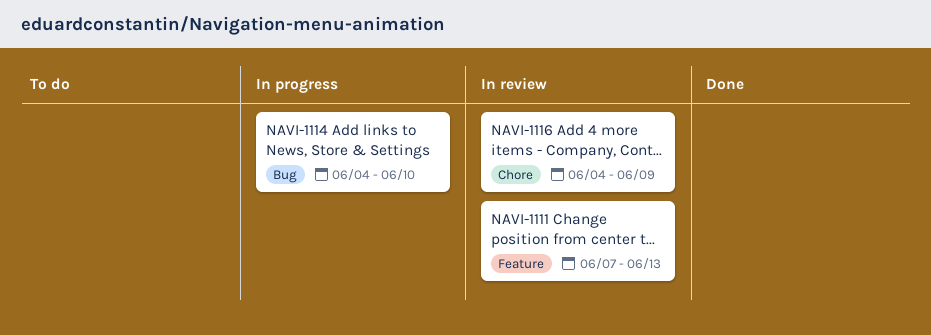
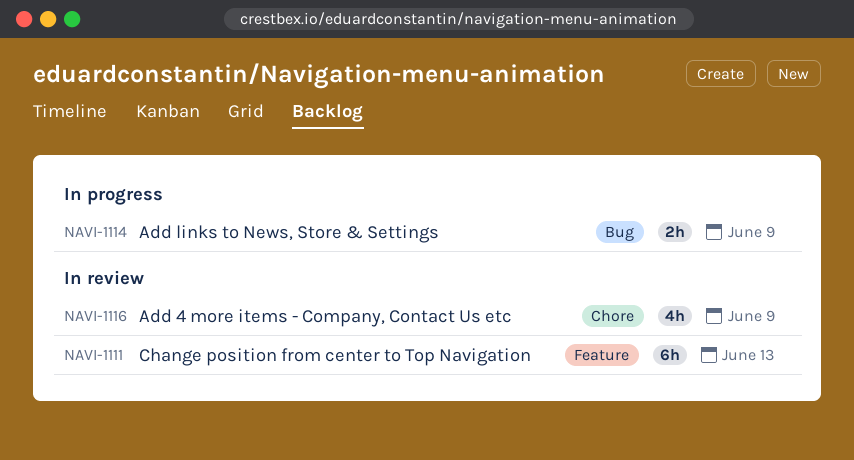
NAVI-1114, due: Jun 10 -> Jun 9

